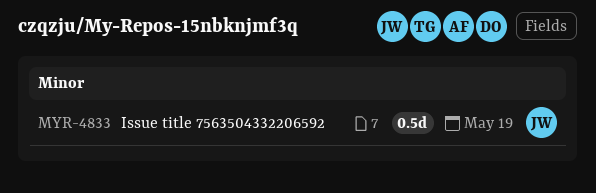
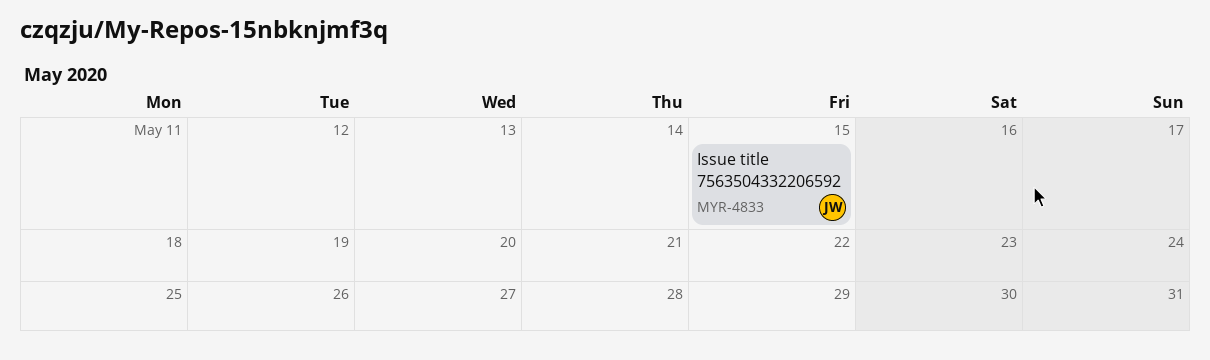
MYR-4833, due: May 19 -> May 15

